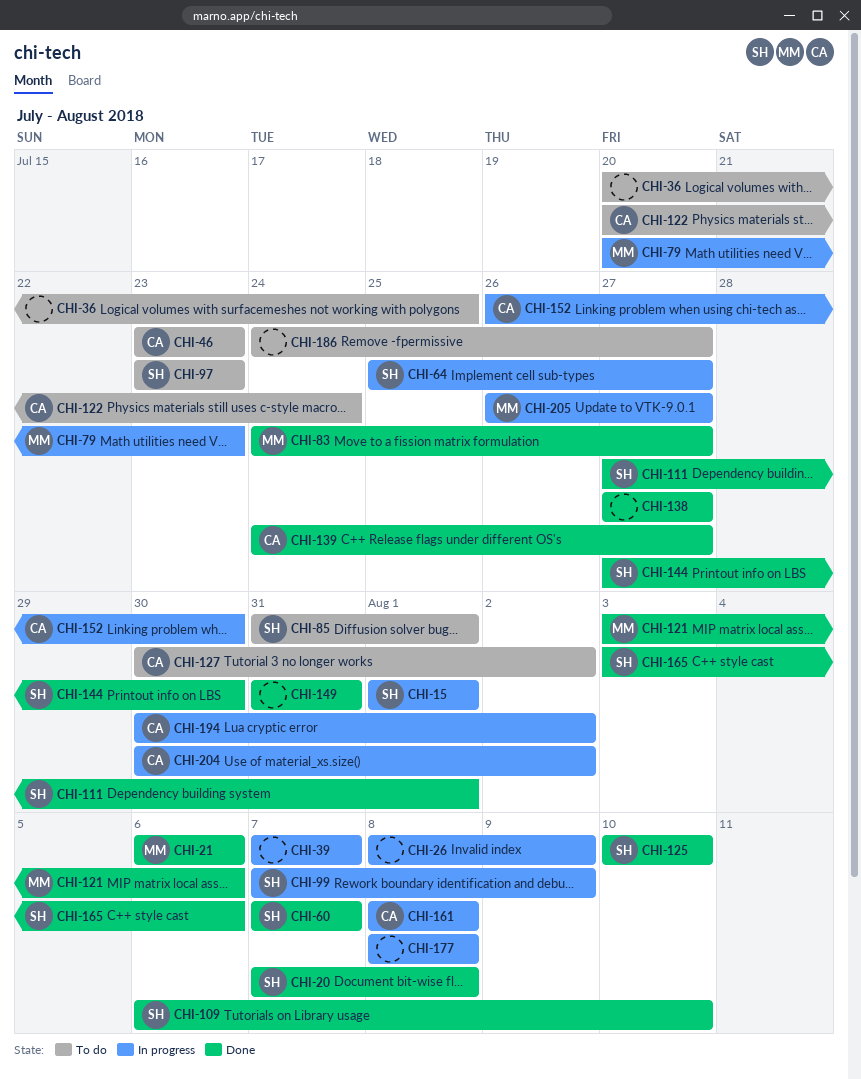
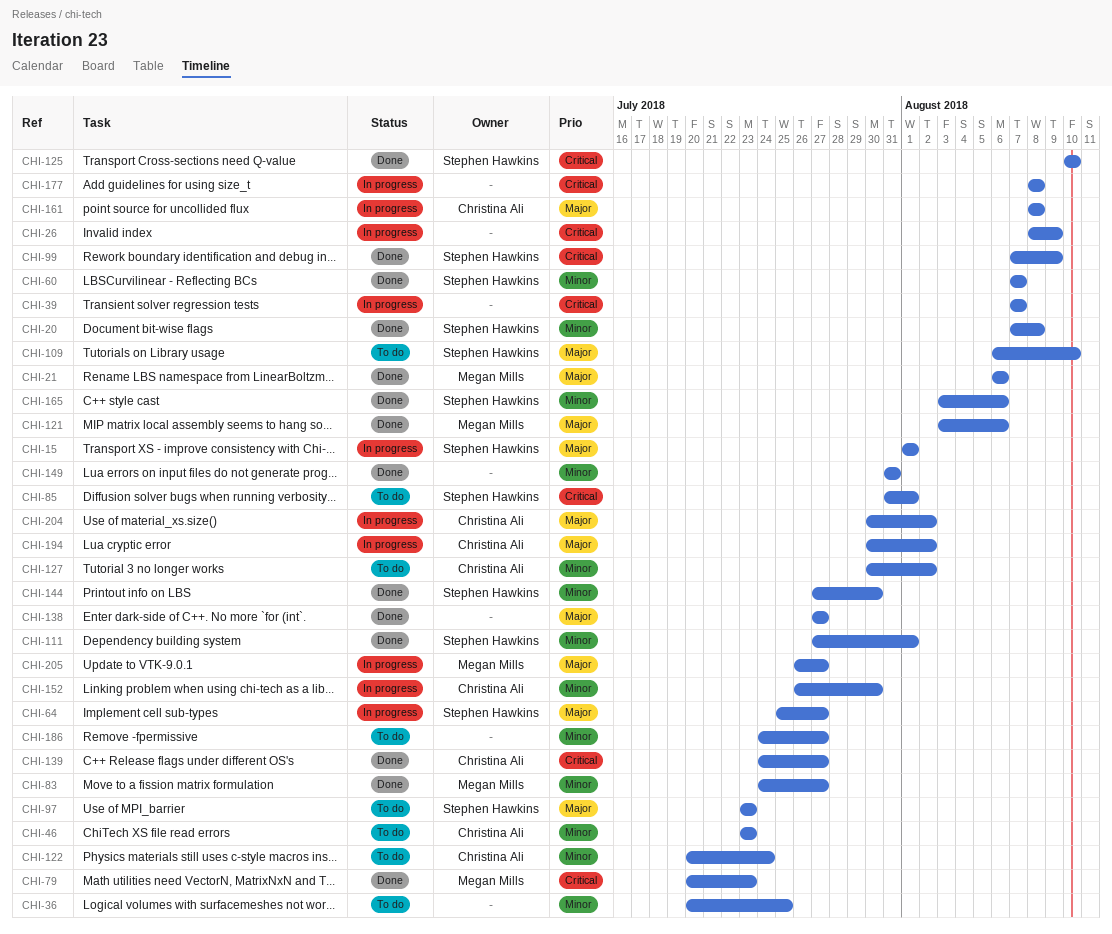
CHI-79, status: In progress -> Done
CHI-99, status: In progress -> Done
CHI-109, status: Done -> To do

